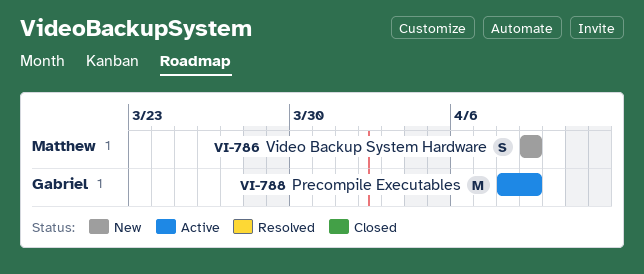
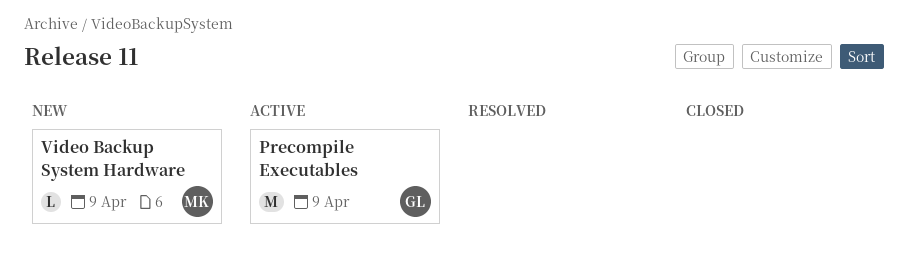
Video Backup System Hardware, estimate: S -> L

